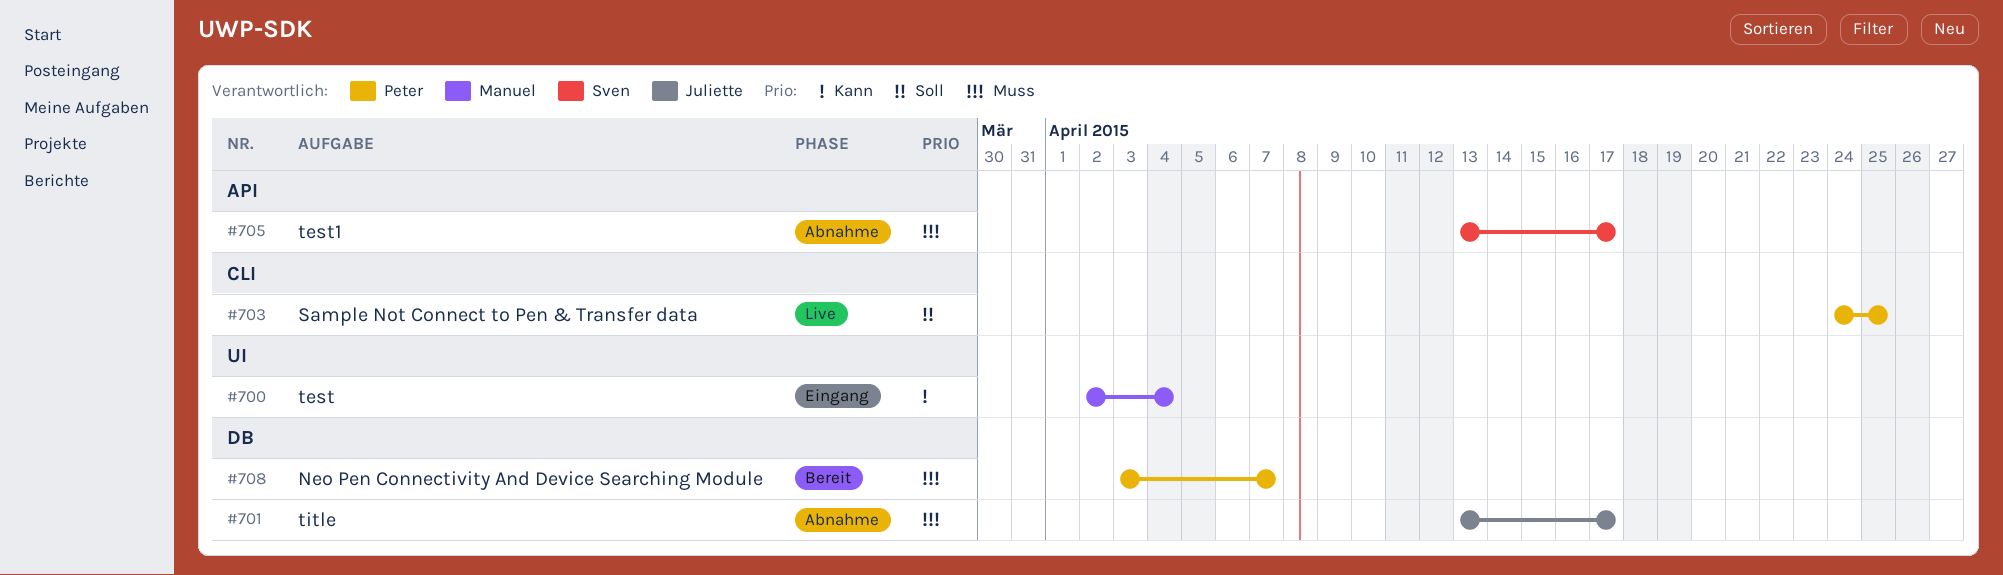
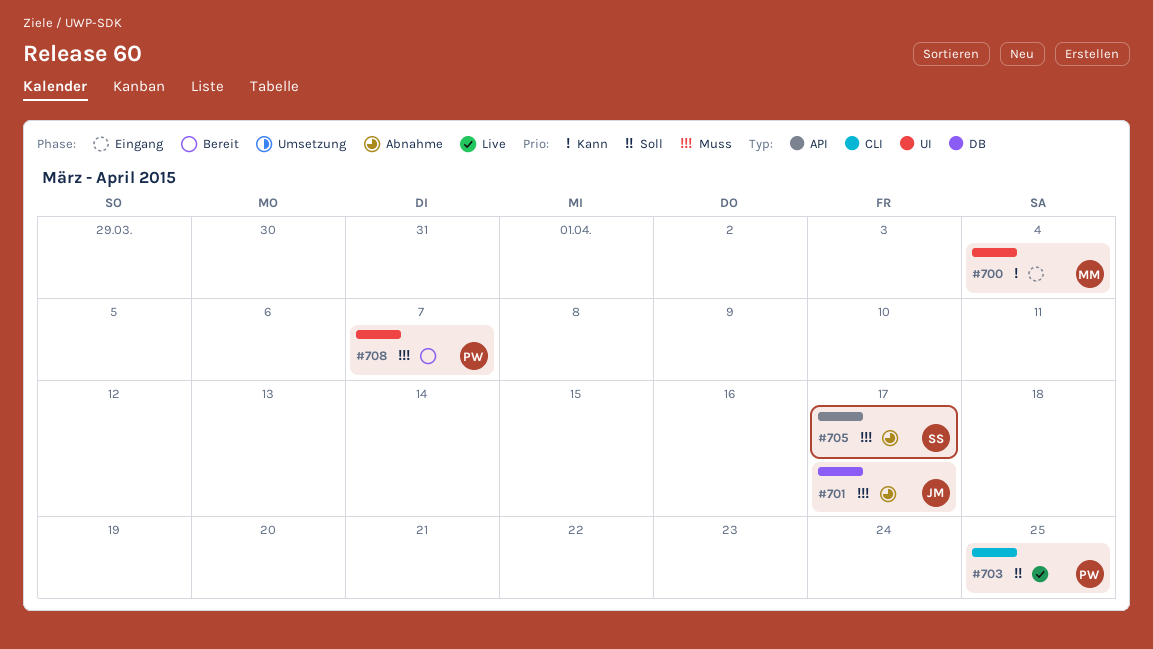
#708, label: DB -> UI

